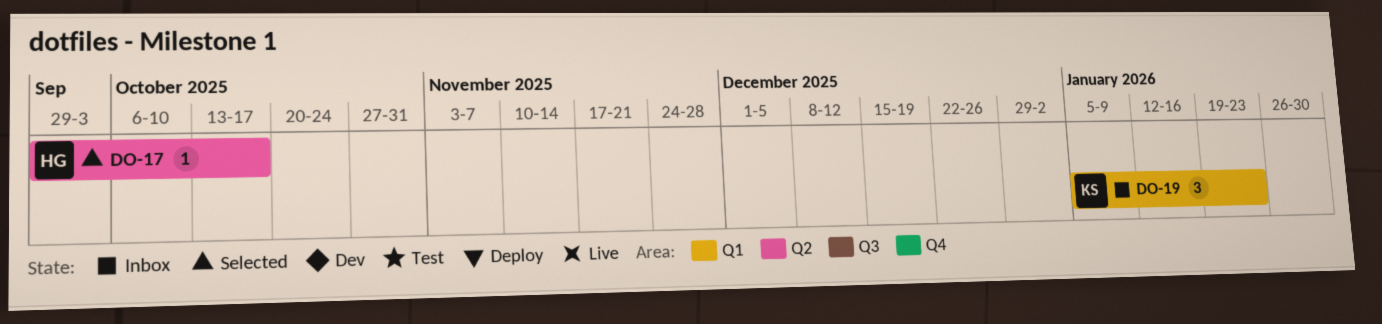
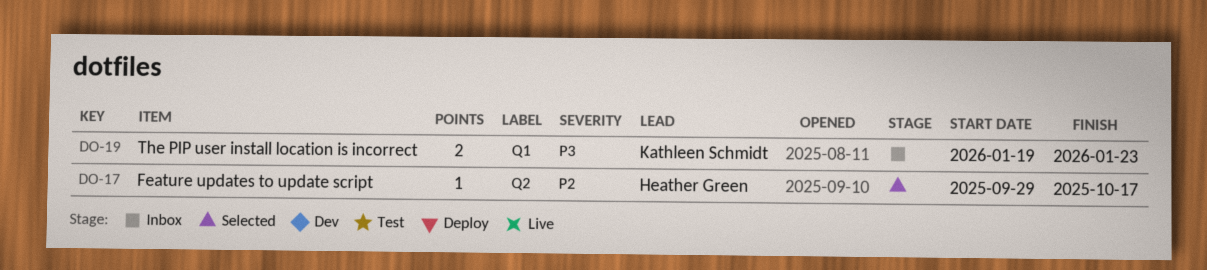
DO-19, estimate: 3 -> 2
DO-19, start: Jan 5 -> Jan 19

